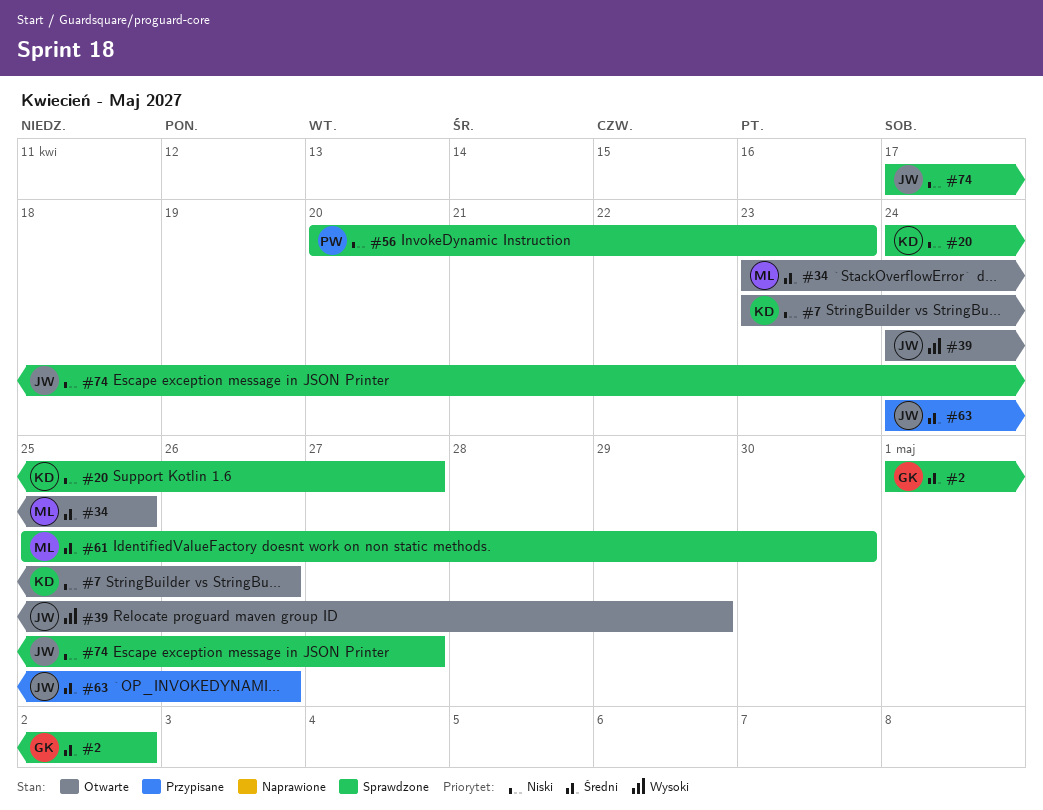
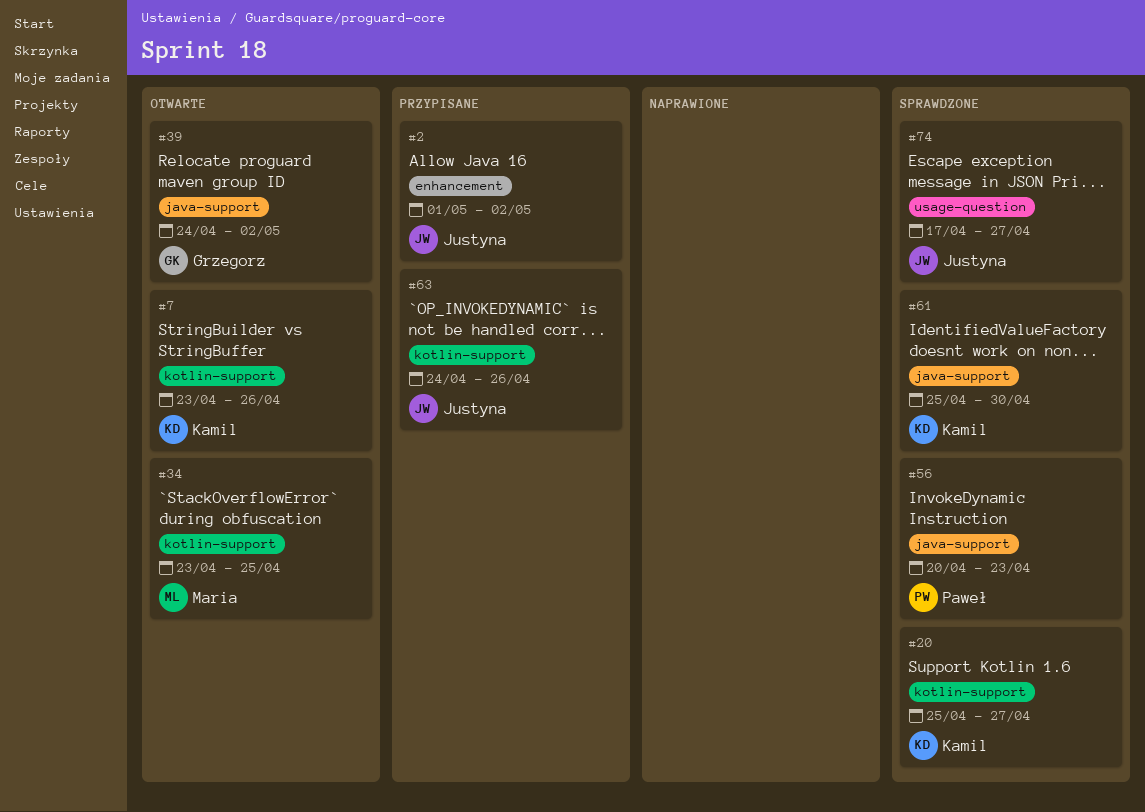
#2, status: Sprawdzone -> Przypisane
#2, owner: Grzegorz -> Justyna
#20, start: Apr 24 -> Apr 25
#39, owner: Justyna -> Grzegorz
#39, due: Apr 29 -> May 2
#61, owner: Maria -> Kamil

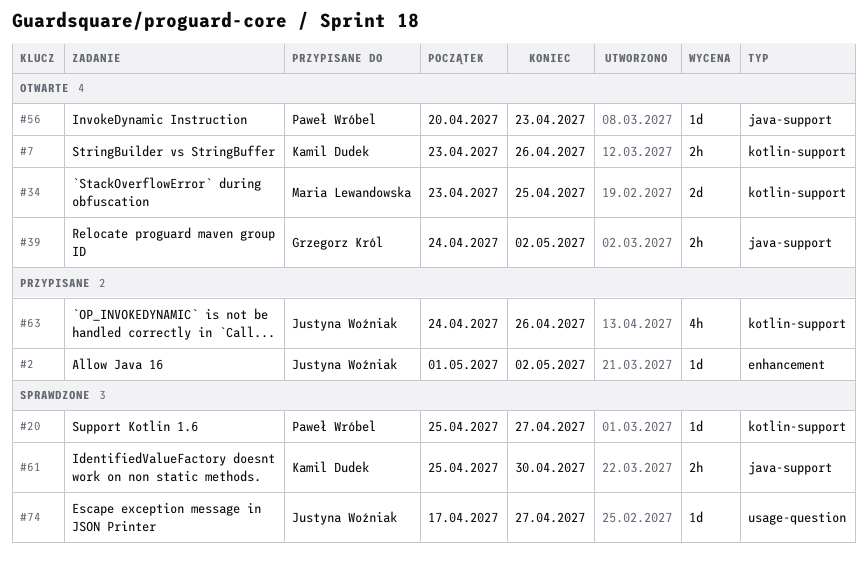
#20, owner: Kamil Dudek -> Paweł Wróbel
#56, status: Sprawdzone -> Otwarte

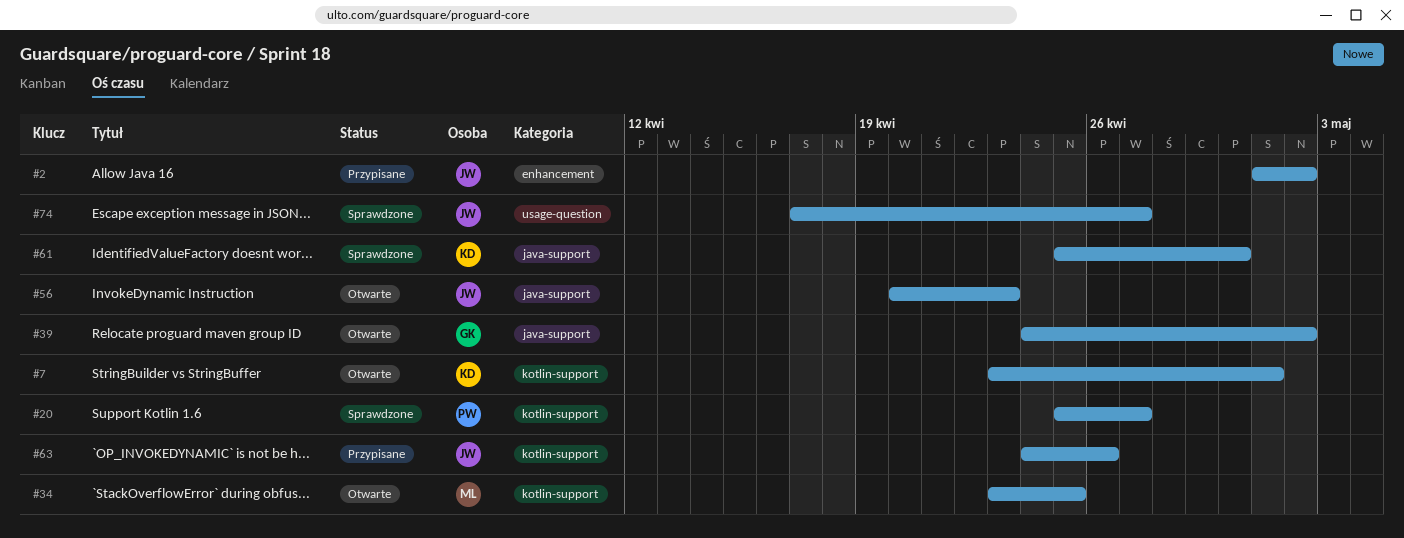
#7, due: Apr 26 -> May 1
#56, owner: Paweł Wróbel -> Justyna Woźniak

